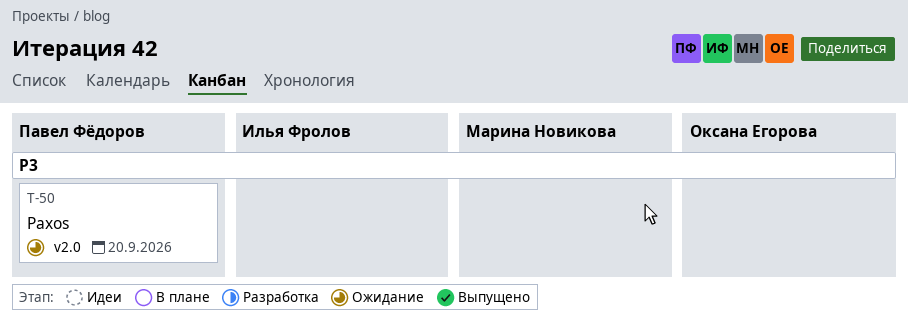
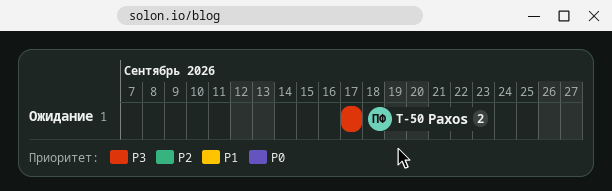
T-50, due: Sep 20 -> Sep 17

